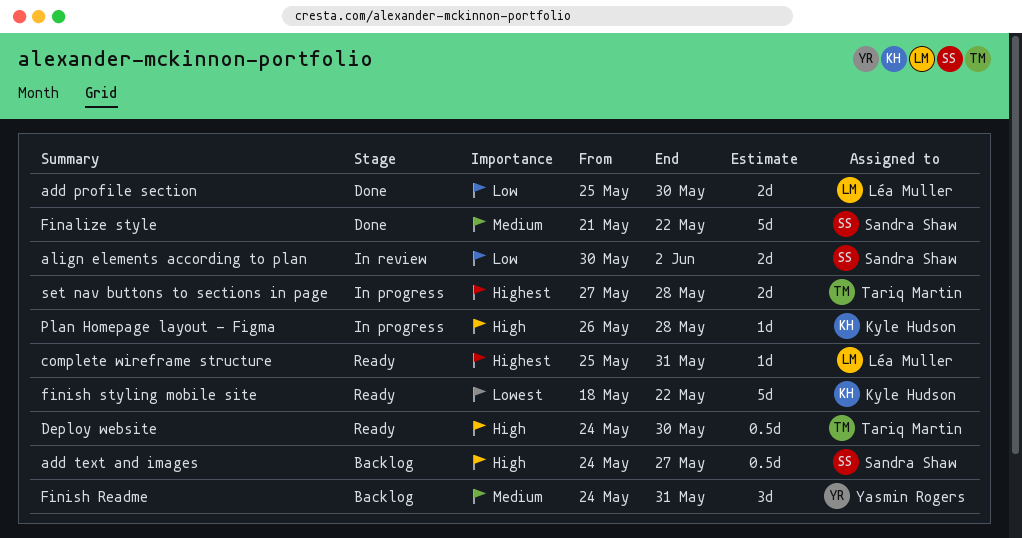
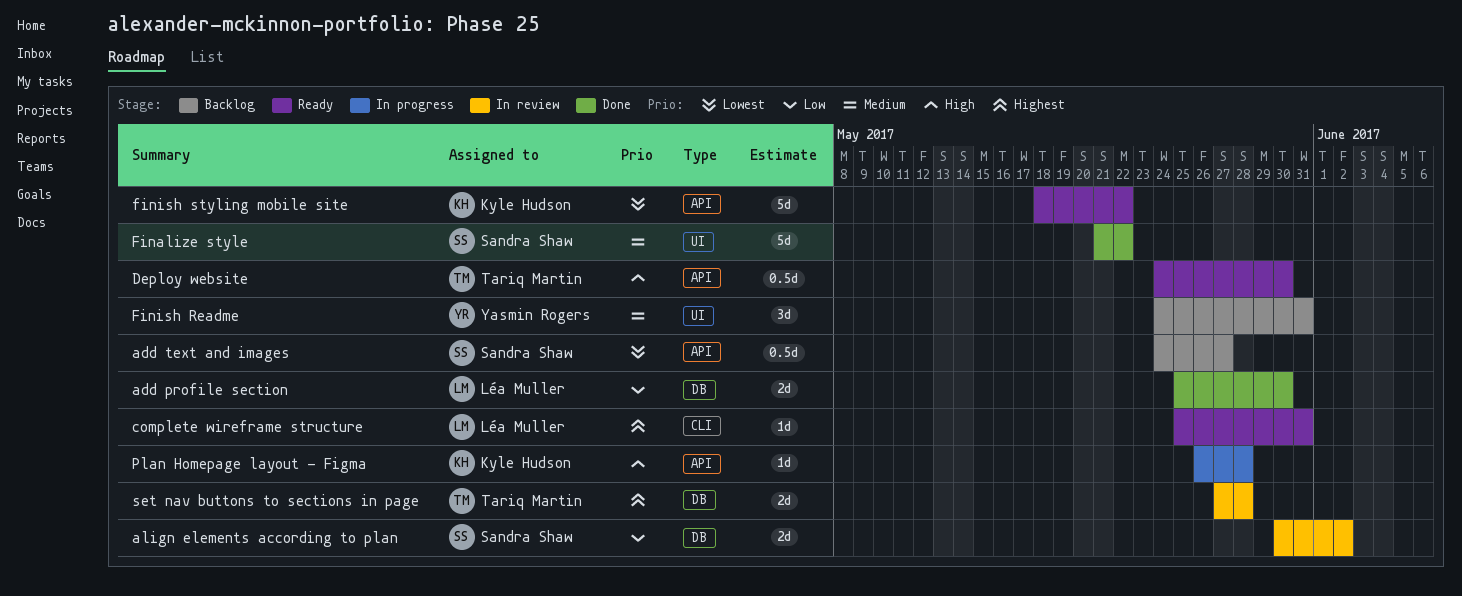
add text and images, priority: High -> Lowest
set nav buttons to sections in page, status: In progress -> In review

